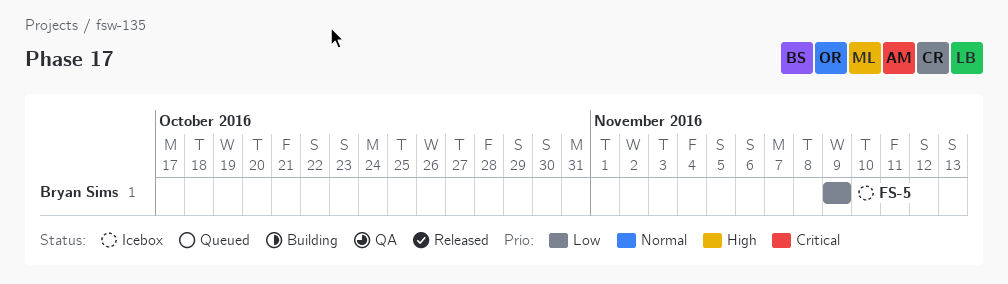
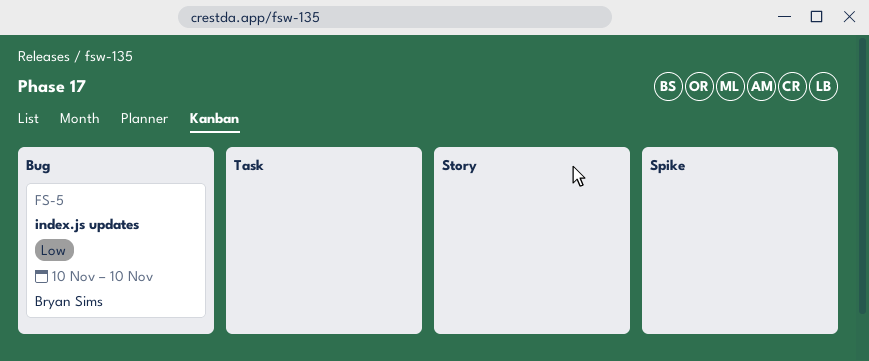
FS-5, start: Nov 9 -> Nov 10
FS-5, due: Nov 9 -> Nov 10

